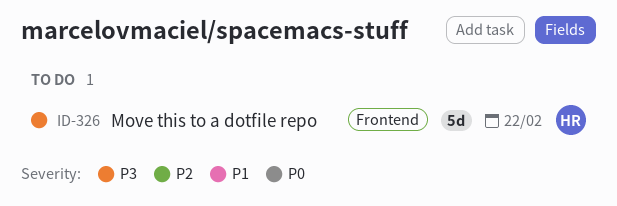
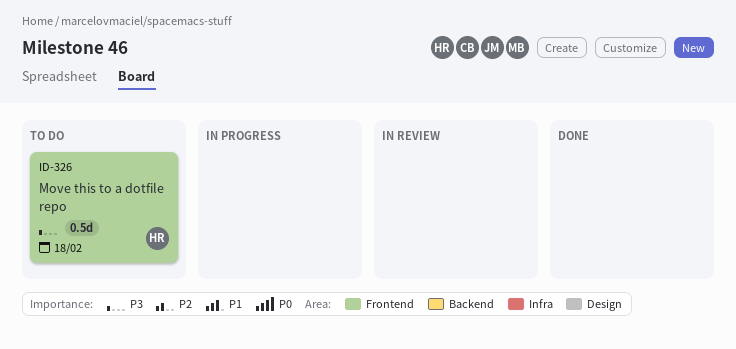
ID-326, estimate: 5d -> 0.5d
ID-326, due: Feb 22 -> Feb 18

